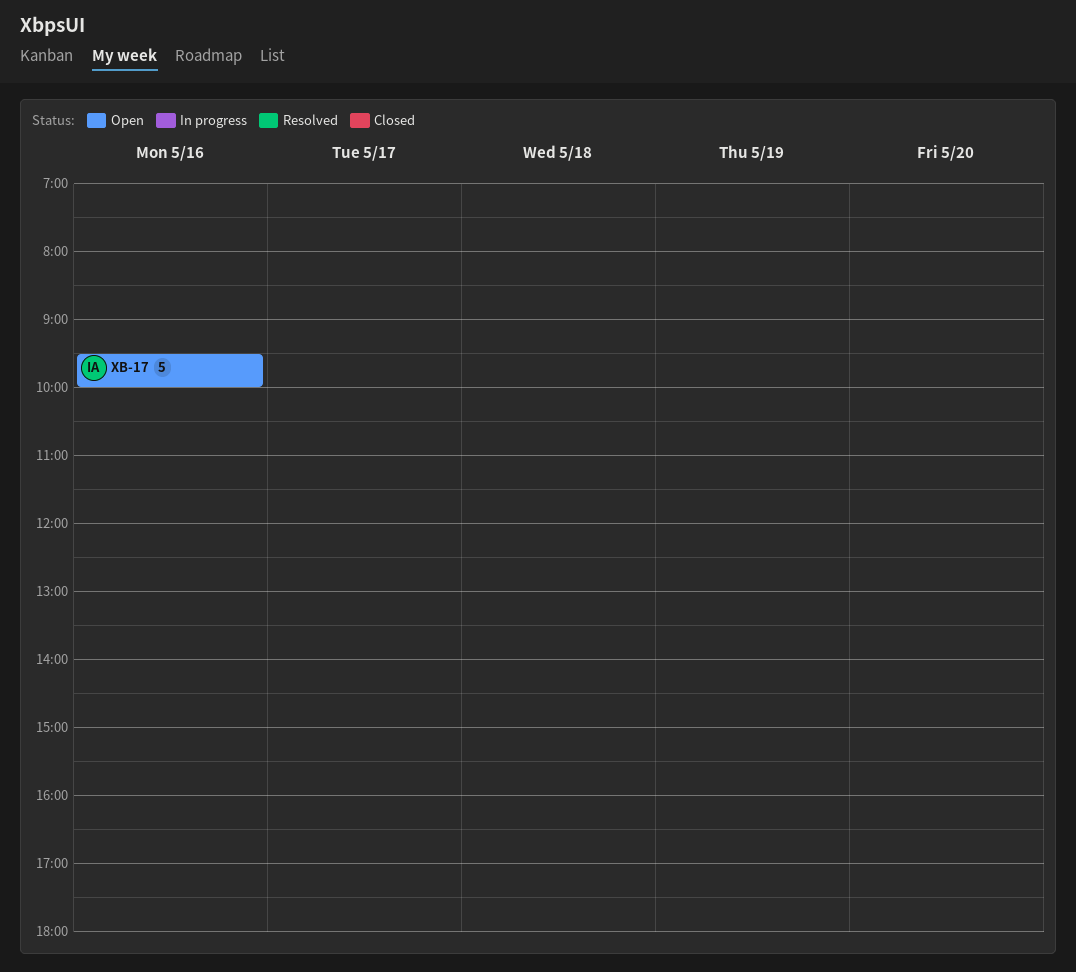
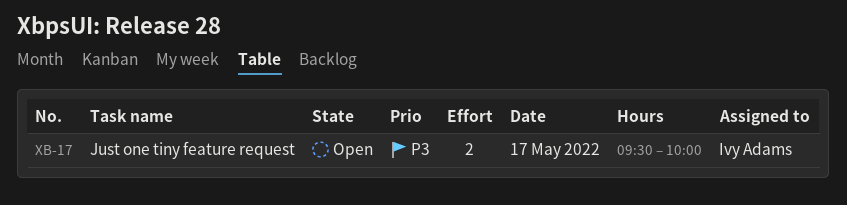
XB-17, estimate: 5 -> 2
XB-17, day: May 16 -> May 17

